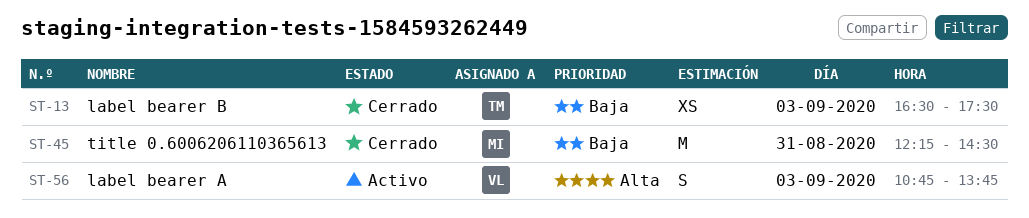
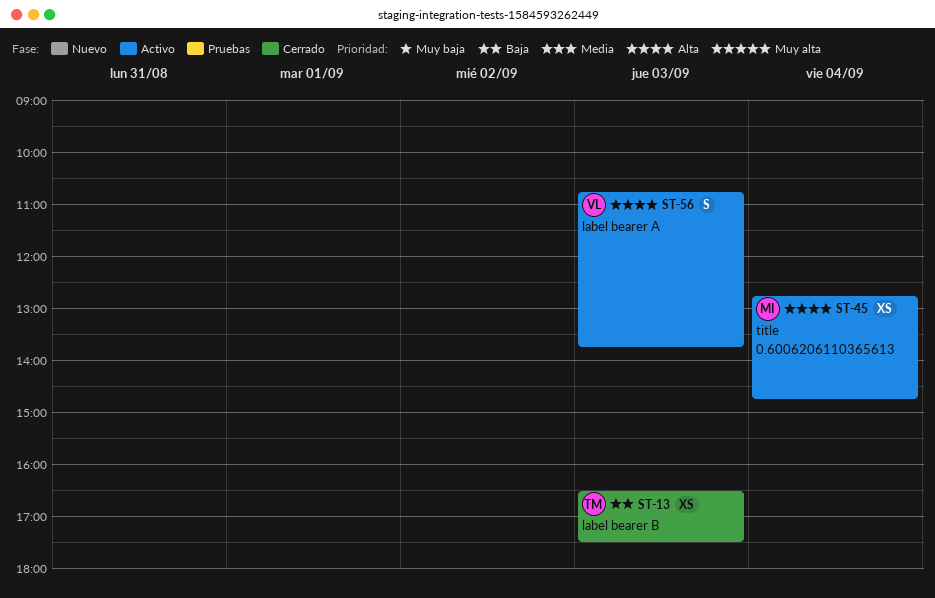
ST-45, status: Cerrado -> Activo
ST-45, priority: Baja -> Alta
ST-45, estimate: M -> XS
ST-45, day: Aug 31 -> Sep 4
ST-45, begins: 12:15 -> 12:45
ST-45, ends: 14:30 -> 14:45

